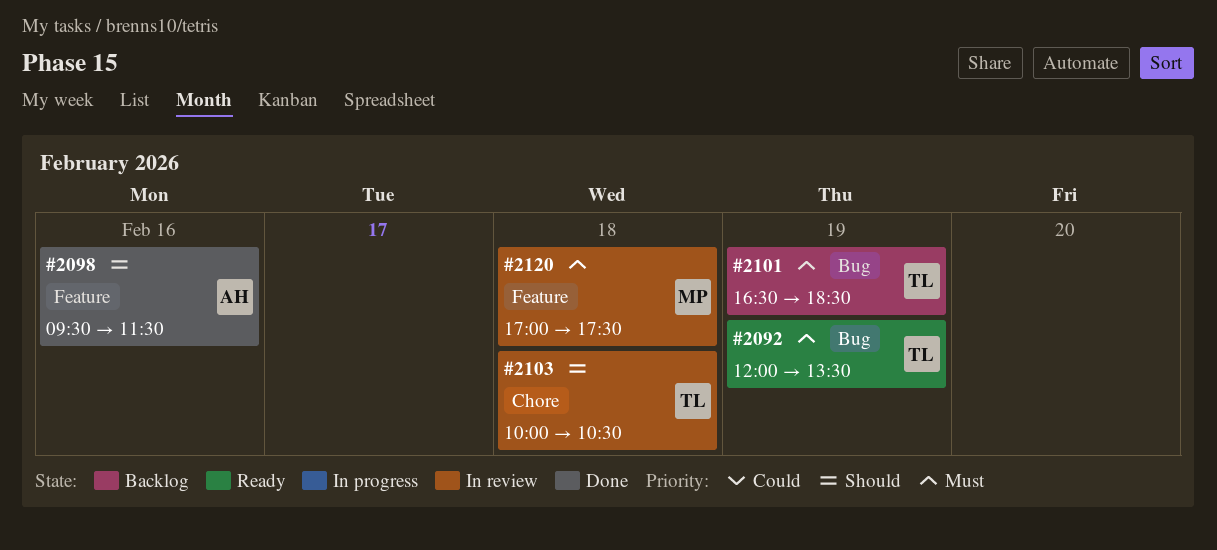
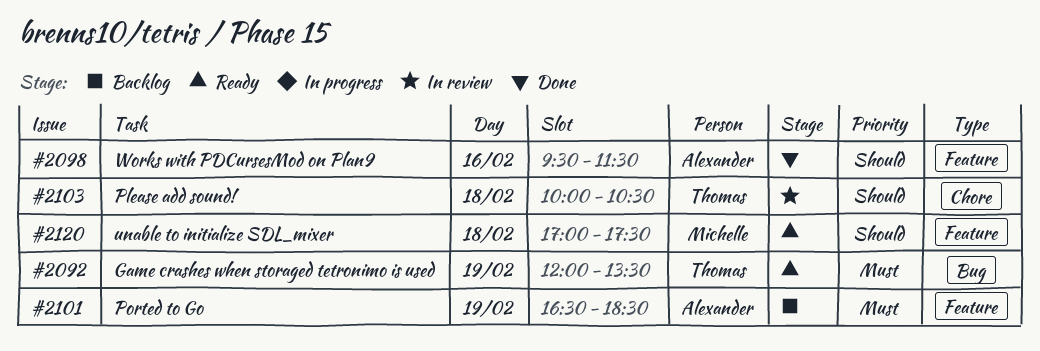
#2101, owner: Thomas -> Alexander
#2101, label: Bug -> Feature
#2120, status: In review -> Ready
#2120, priority: Must -> Should

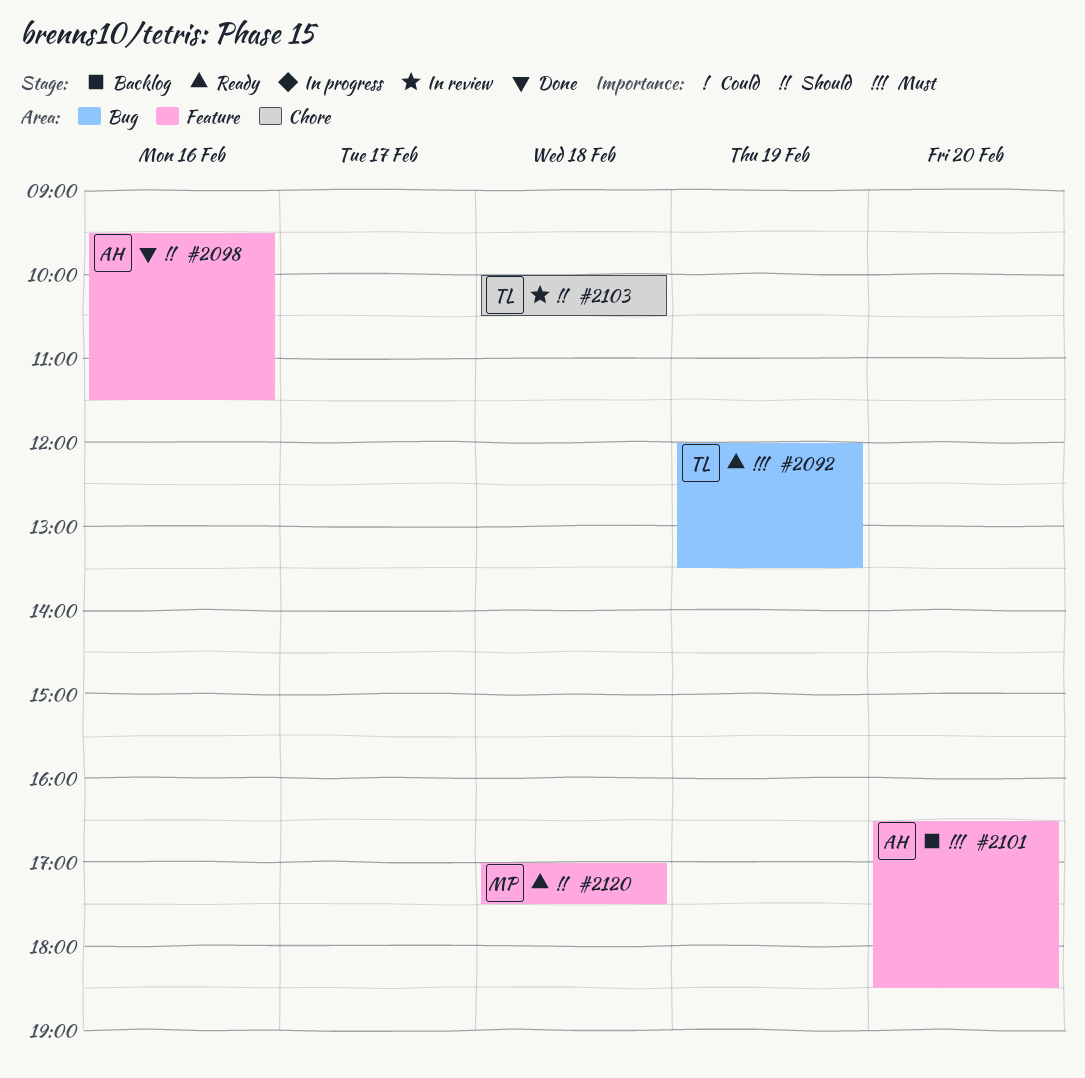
#2101, day: Feb 19 -> Feb 20

